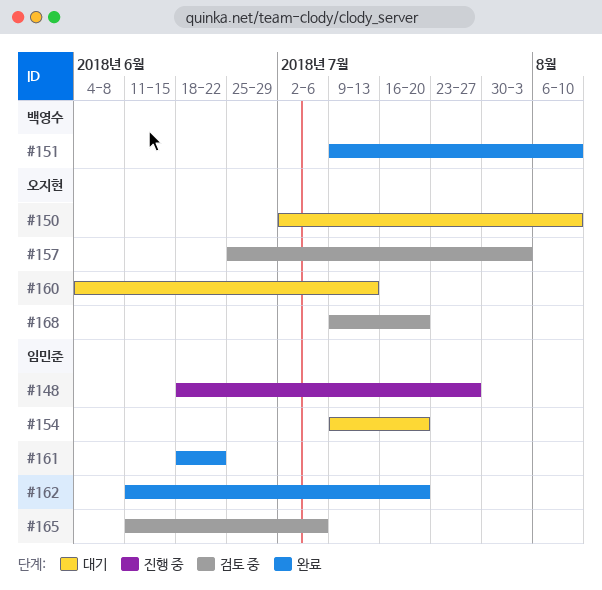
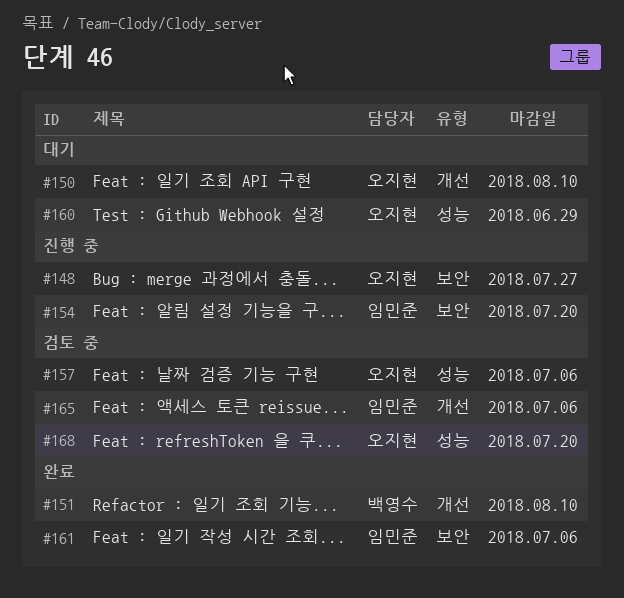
#148, owner: 임민준 -> 오지현
#154, status: 대기 -> 진행 중
#157, due: Aug 3 -> Jul 6
#160, due: Jul 13 -> Jun 29
#161, due: Jun 22 -> Jul 6
#162: present -> none

